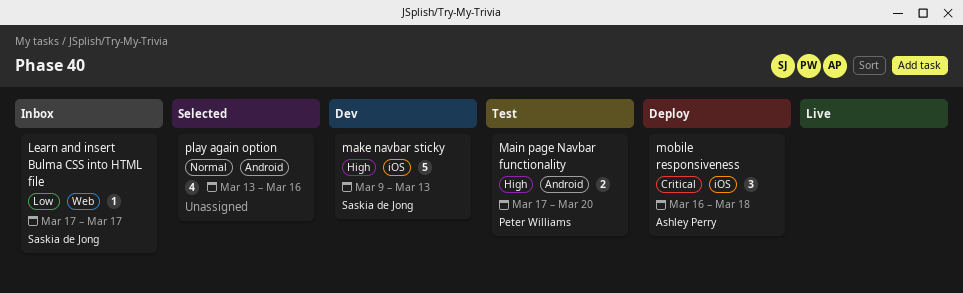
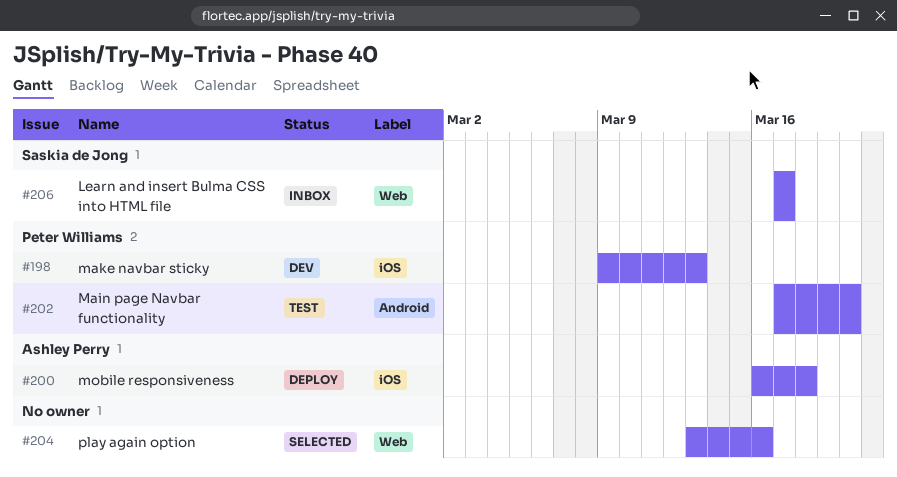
make navbar sticky, owner: Saskia de Jong -> Peter Williams
play again option, label: Android -> Web

